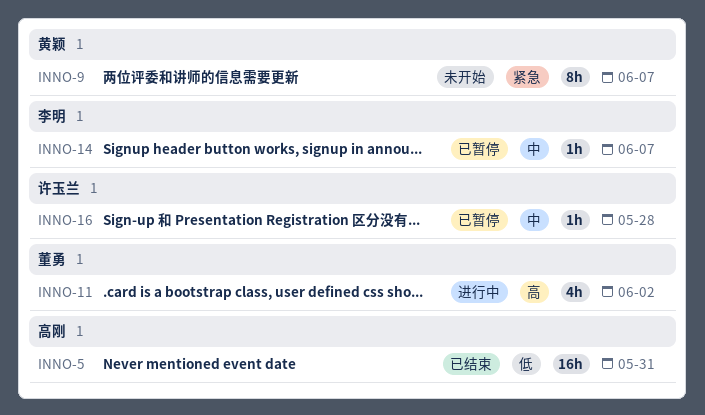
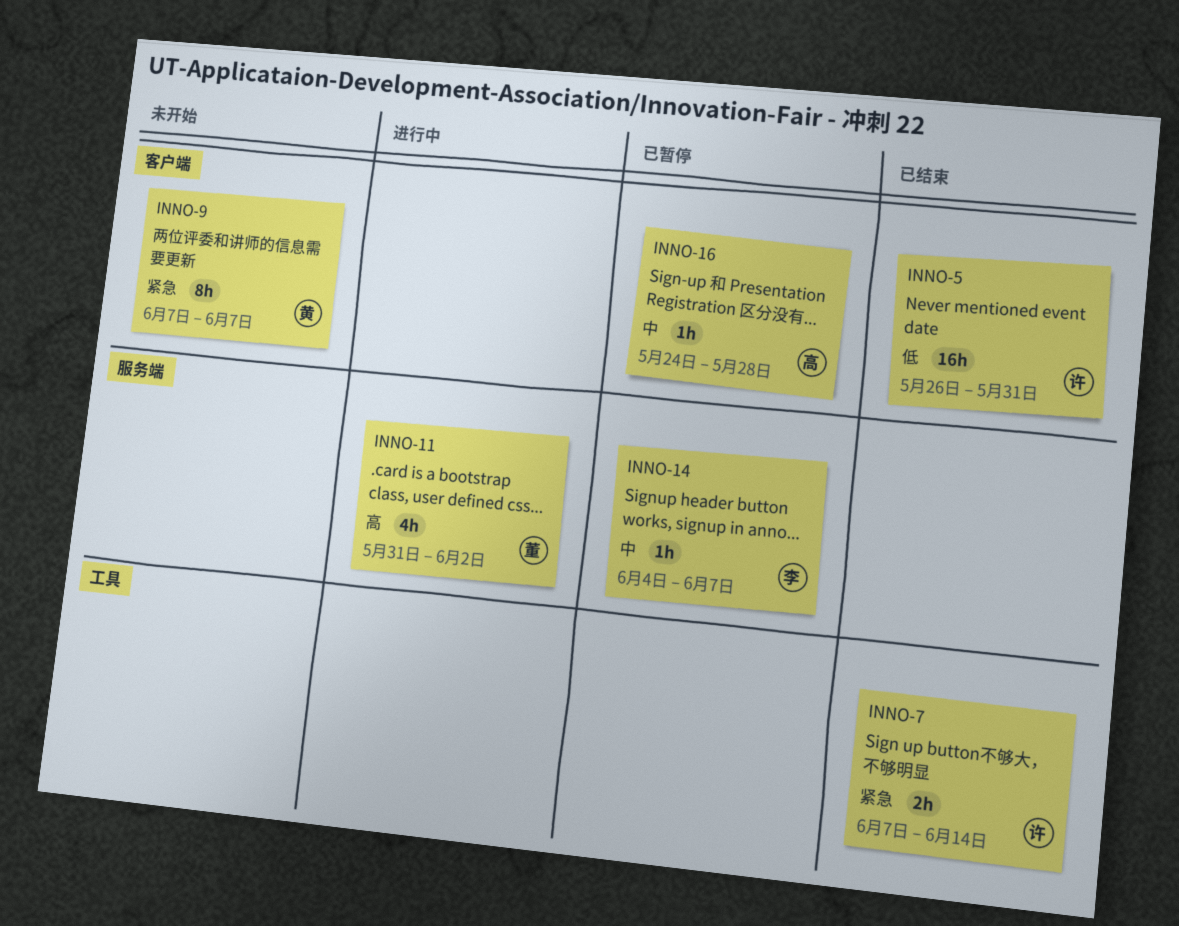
INNO-5, owner: 高刚 -> 许玉兰
INNO-7: none -> present
INNO-16, owner: 许玉兰 -> 高刚

